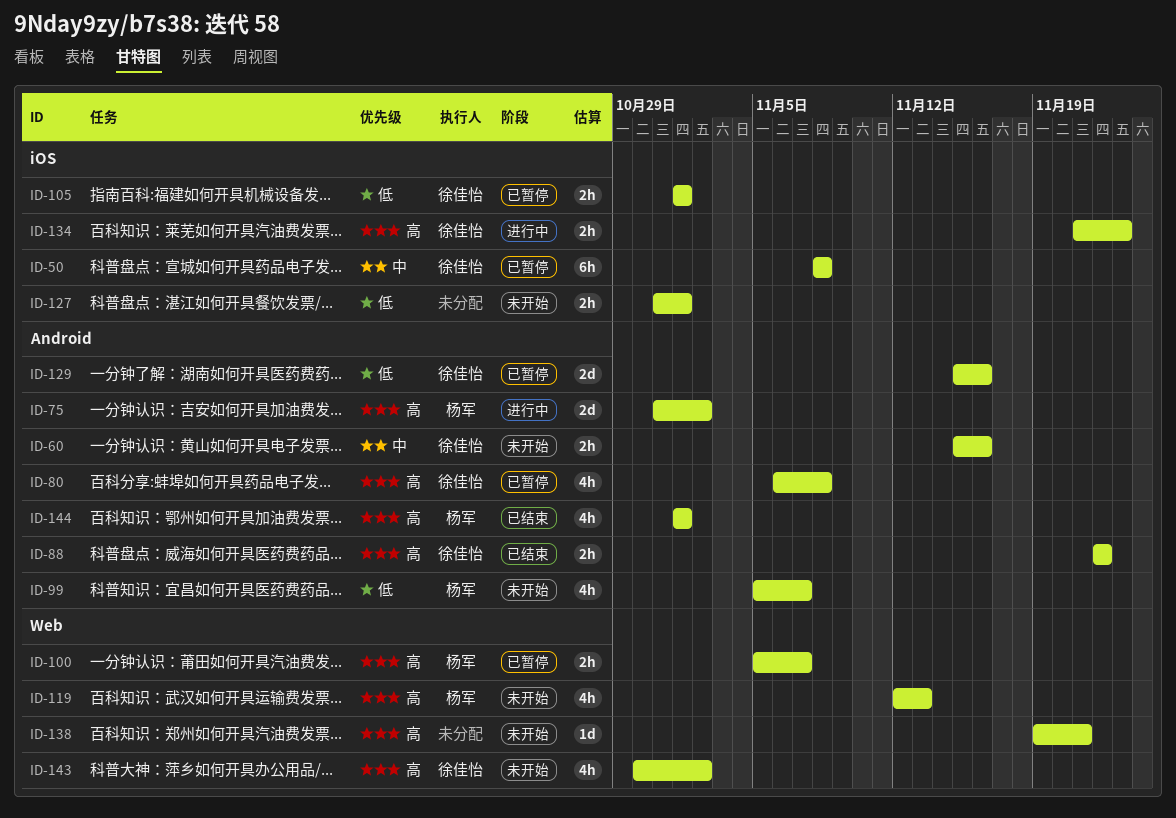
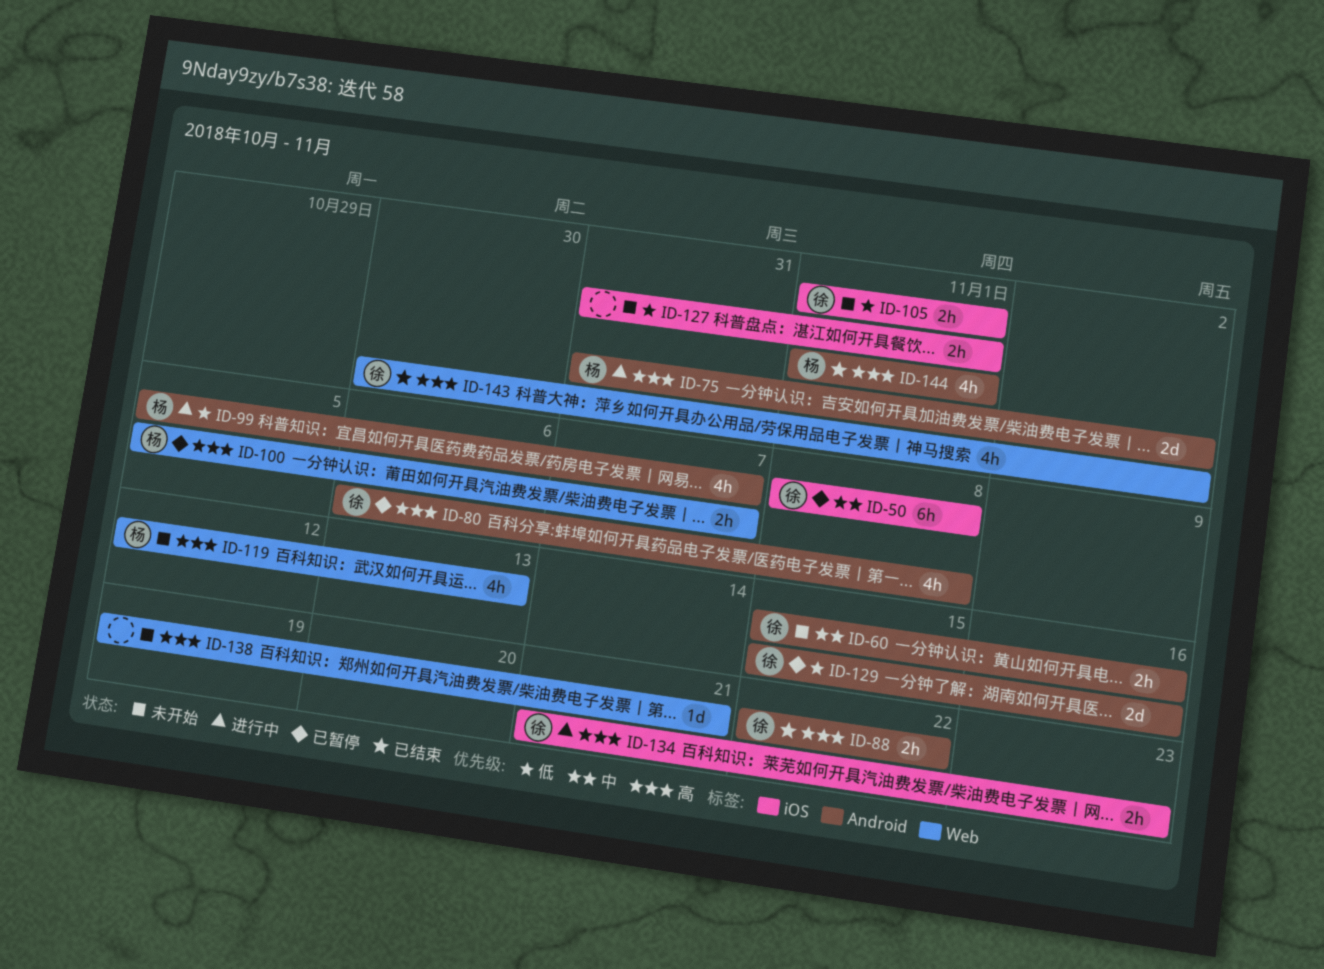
ID-99, status: 未开始 -> 进行中
ID-105, status: 已暂停 -> 未开始
ID-143, status: 未开始 -> 已结束

